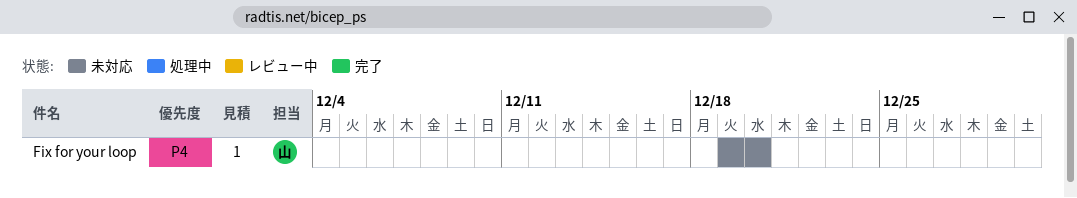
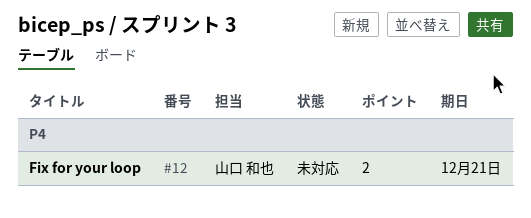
Fix for your loop, estimate: 1 -> 2
Fix for your loop, due: Dec 20 -> Dec 21

